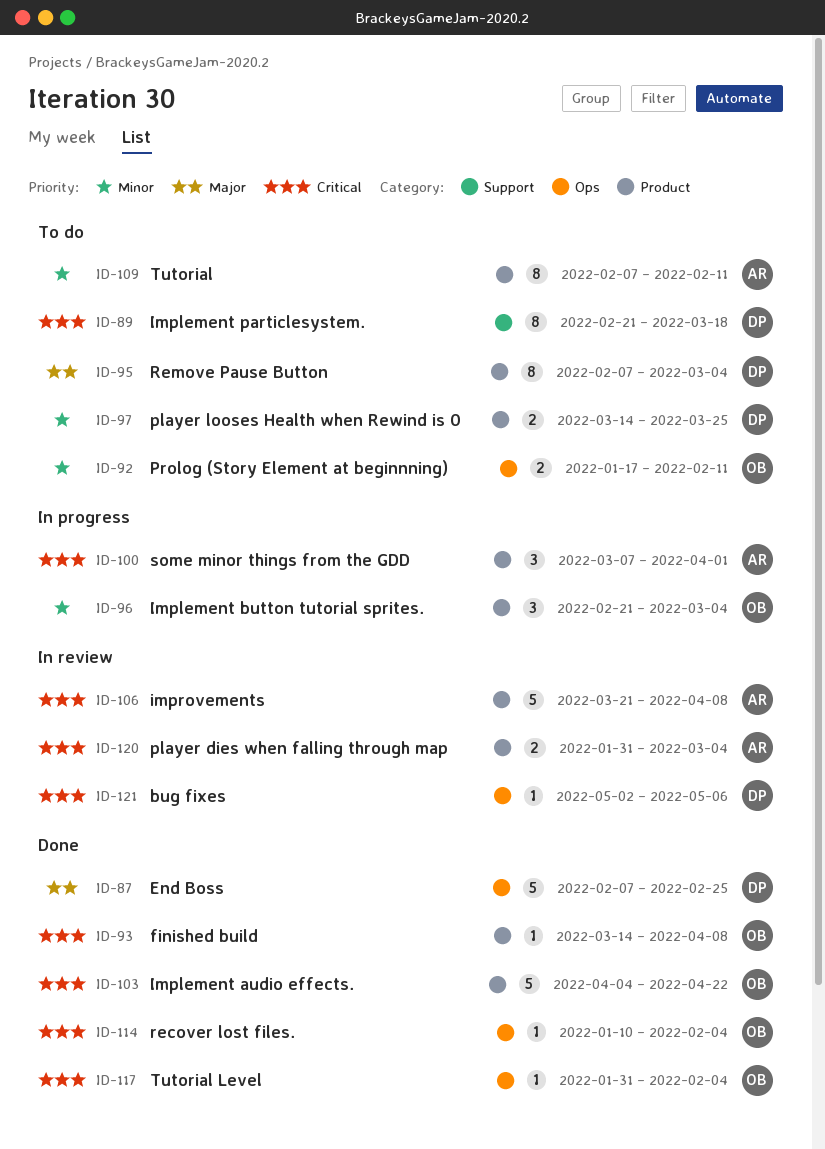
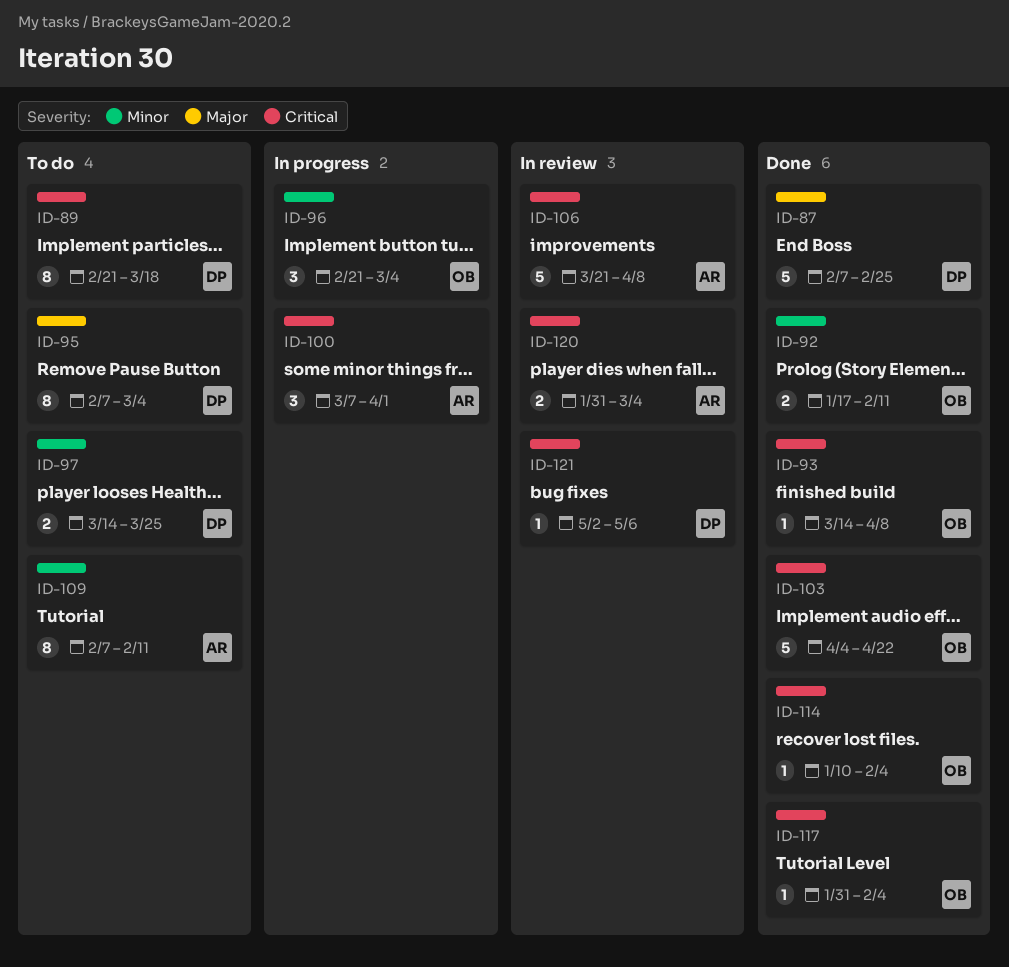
ID-92, status: To do -> Done

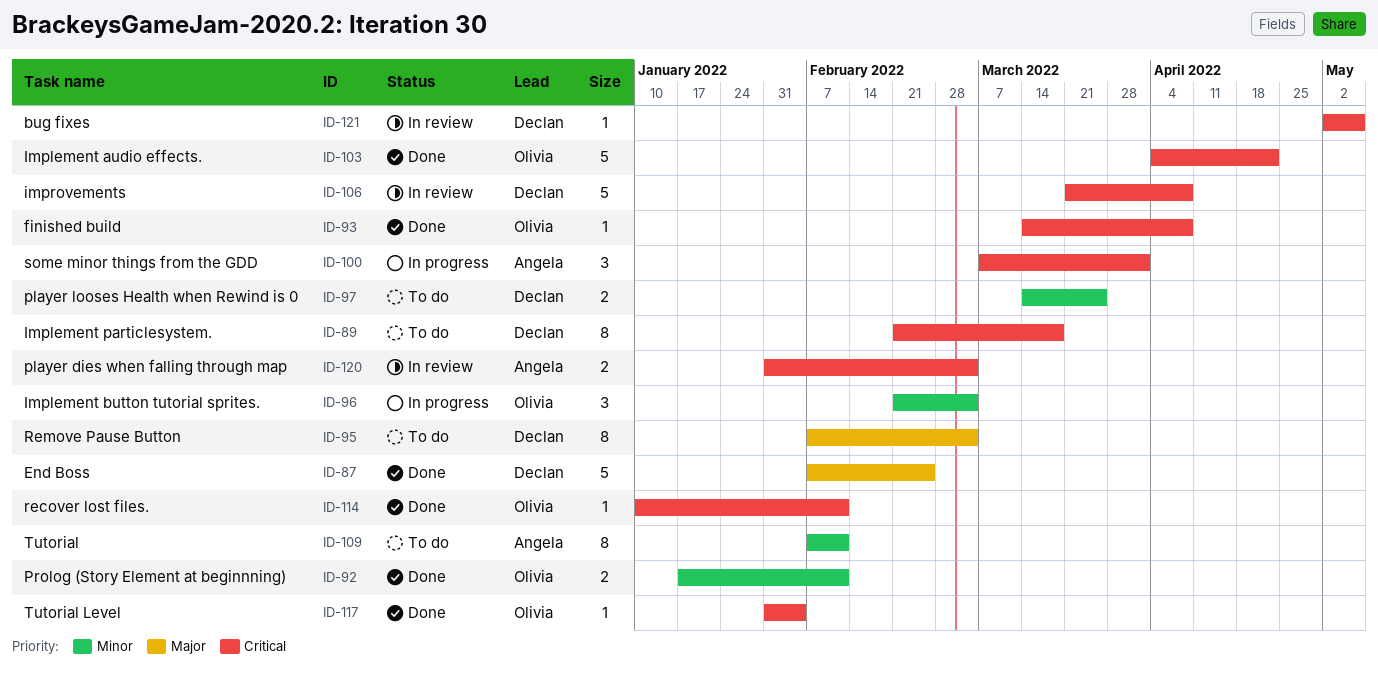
ID-106, owner: Angela -> Declan
ID-114, due: Feb 4 -> Feb 11

